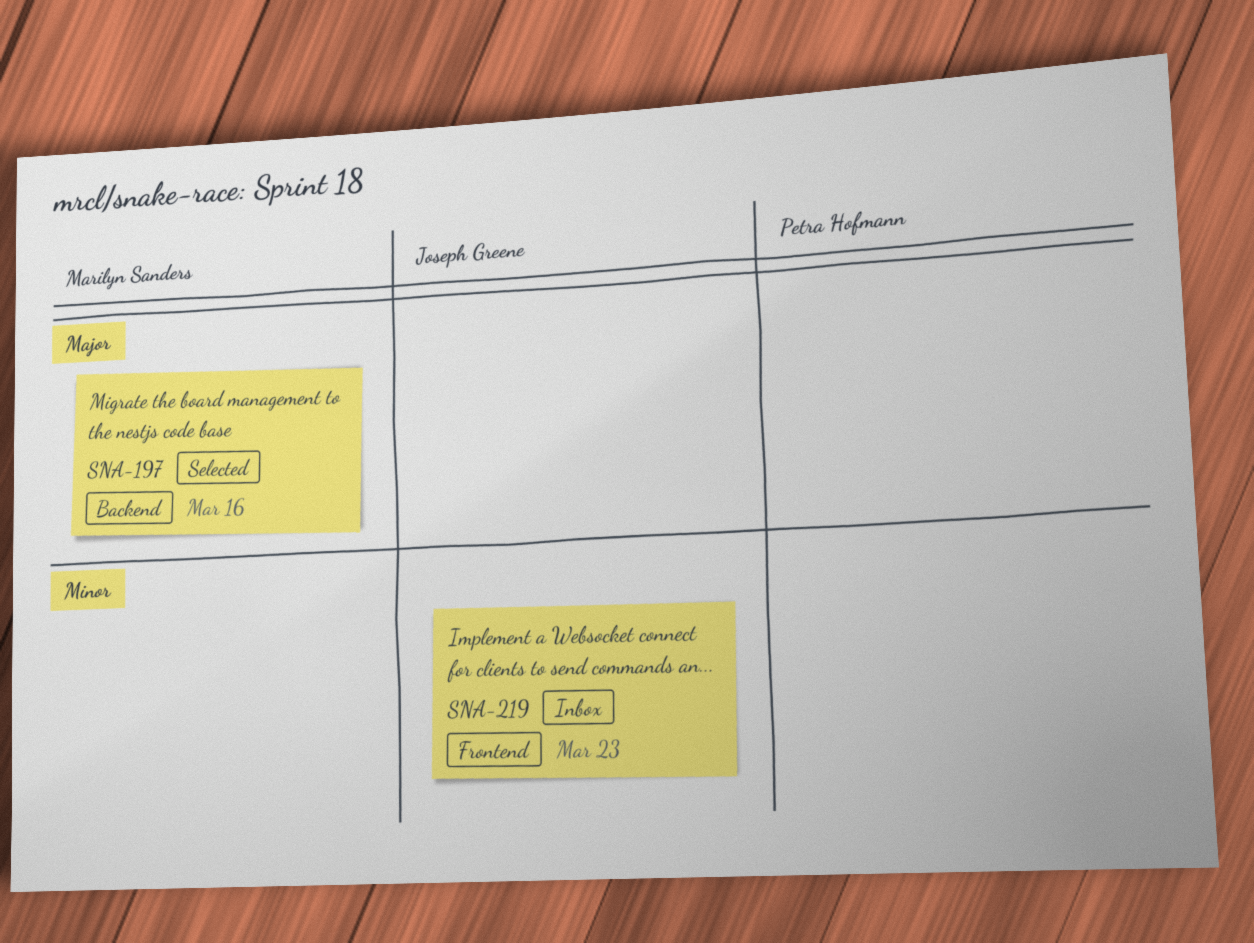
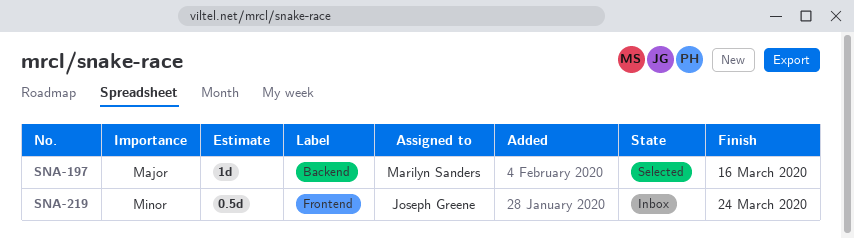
SNA-219, due: Mar 23 -> Mar 24

